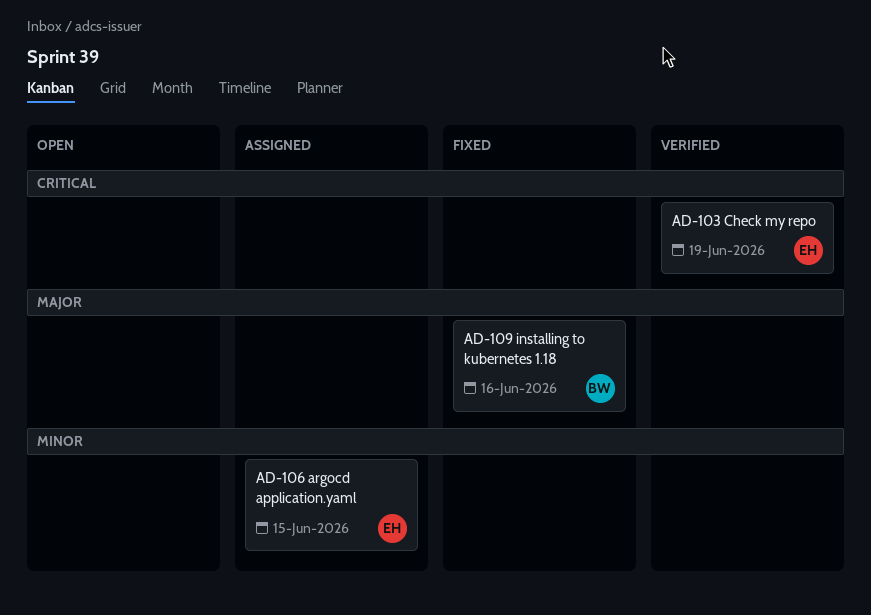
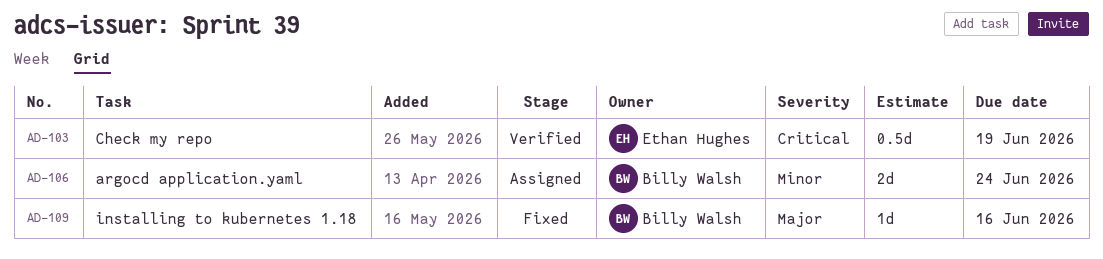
AD-106, owner: Ethan Hughes -> Billy Walsh
AD-106, due: Jun 15 -> Jun 24

